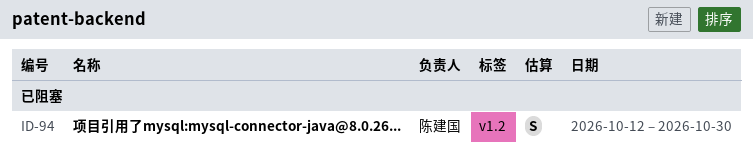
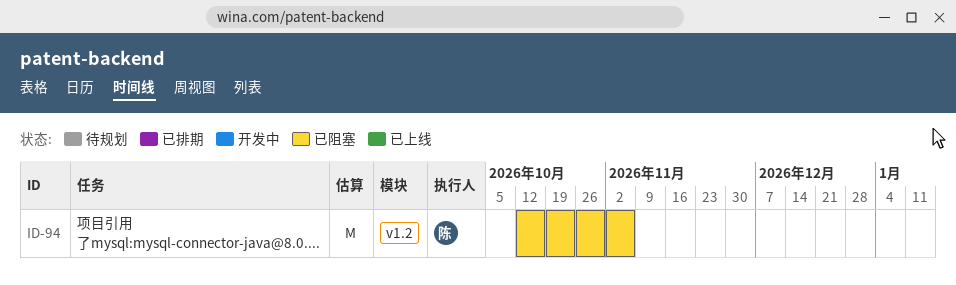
ID-94, estimate: S -> M
ID-94, due: Oct 30 -> Nov 6

